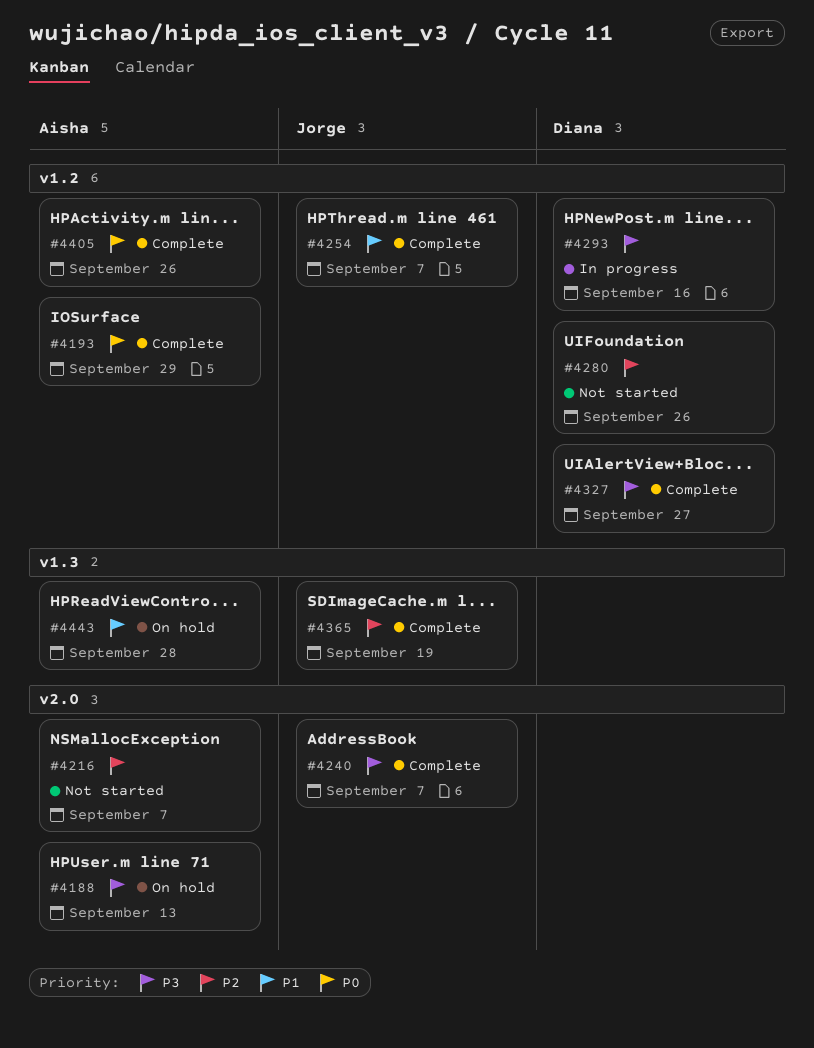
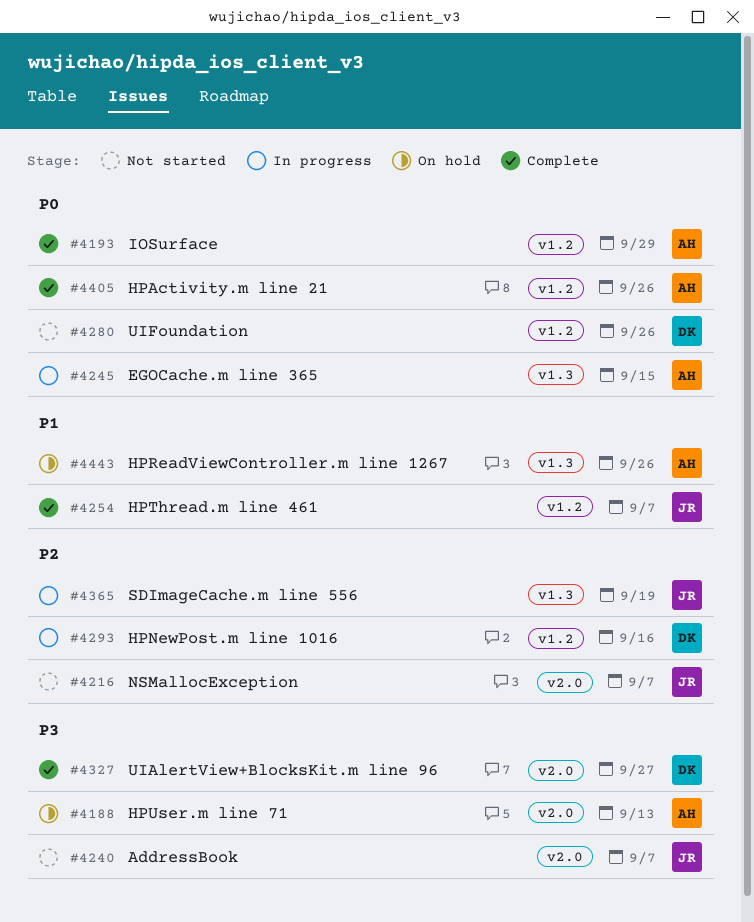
#4216, owner: Aisha -> Jorge
#4240, status: Complete -> Not started
#4245: none -> present
#4280, priority: P2 -> P0
#4293, priority: P3 -> P2
#4327, label: v1.2 -> v2.0
#4365, status: Complete -> In progress
#4443, due: Sep 28 -> Sep 26

